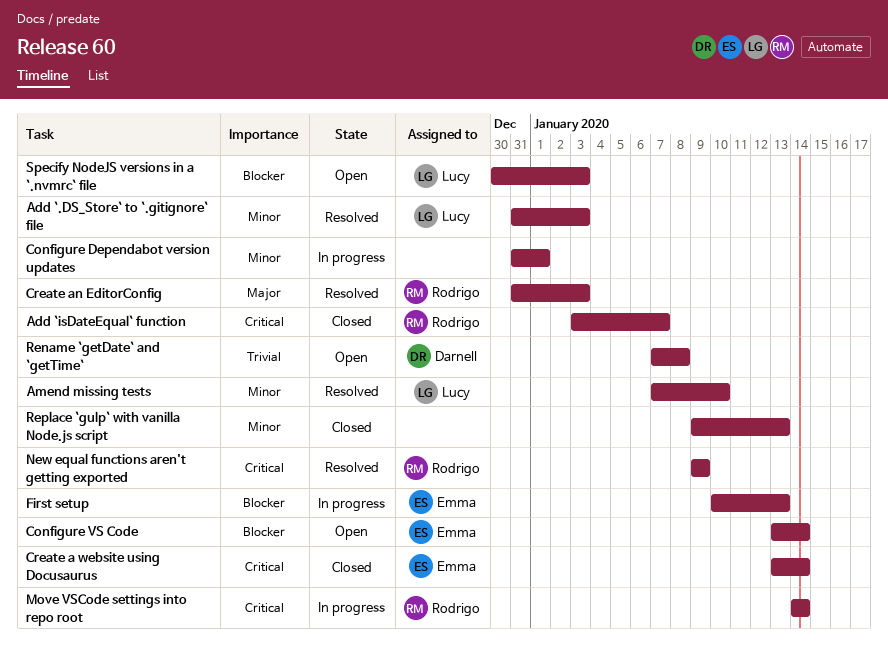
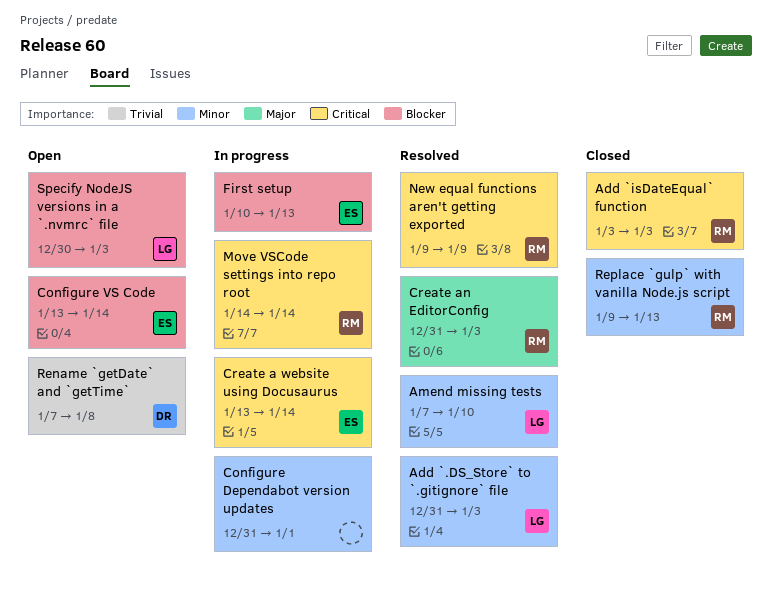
Add `isDateEqual` function, due: Jan 7 -> Jan 3
Create a website using Docusaurus, status: Closed -> In progress
Replace `gulp` with vanilla Node.js script, owner: none -> Rodrigo

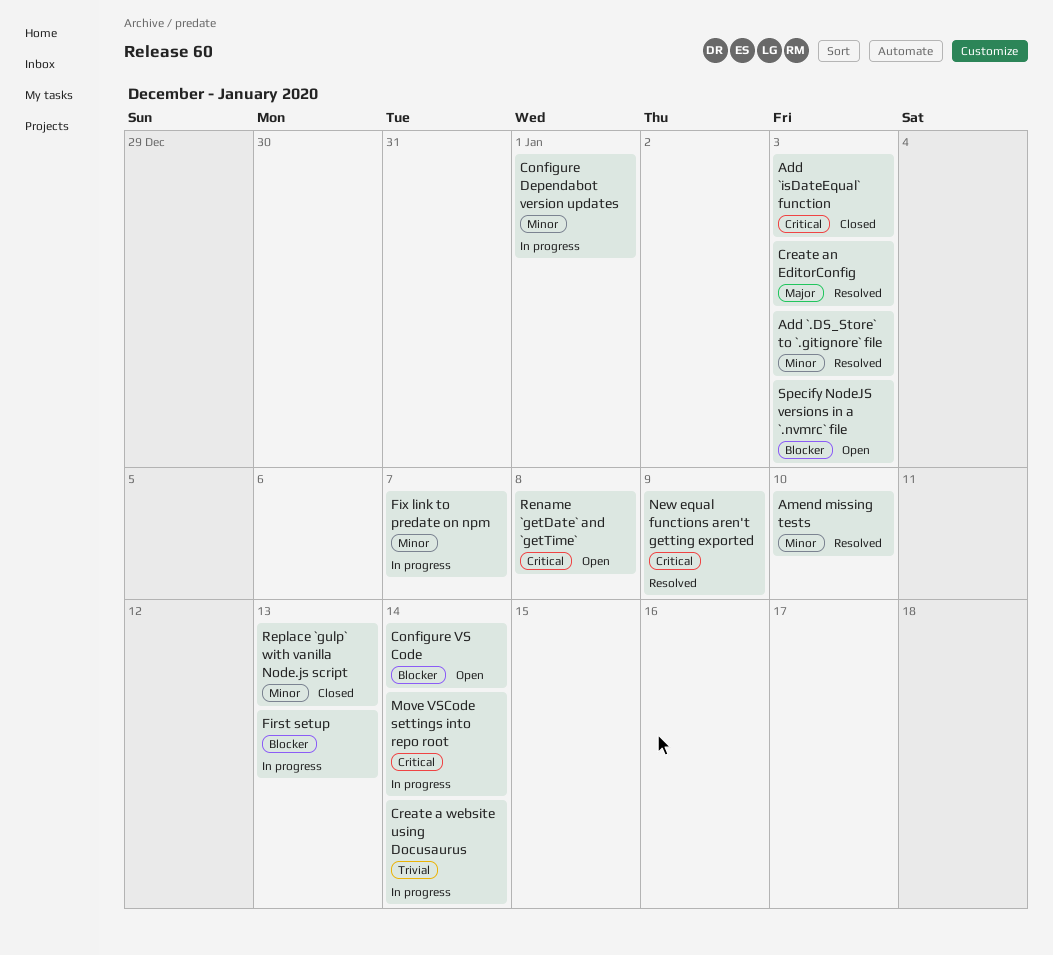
Create a website using Docusaurus, priority: Critical -> Trivial
Fix link to predate on npm: none -> present
Rename `getDate` and `getTime`, priority: Trivial -> Critical

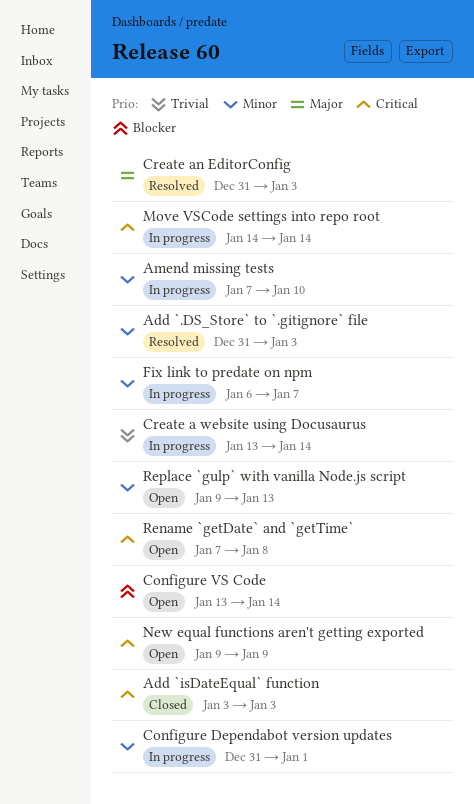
Amend missing tests, status: Resolved -> In progress
First setup: present -> none
New equal functions aren't getting exported, status: Resolved -> Open
Replace `gulp` with vanilla Node.js script, status: Closed -> Open
Specify NodeJS versions in a `.nvmrc` file: present -> none

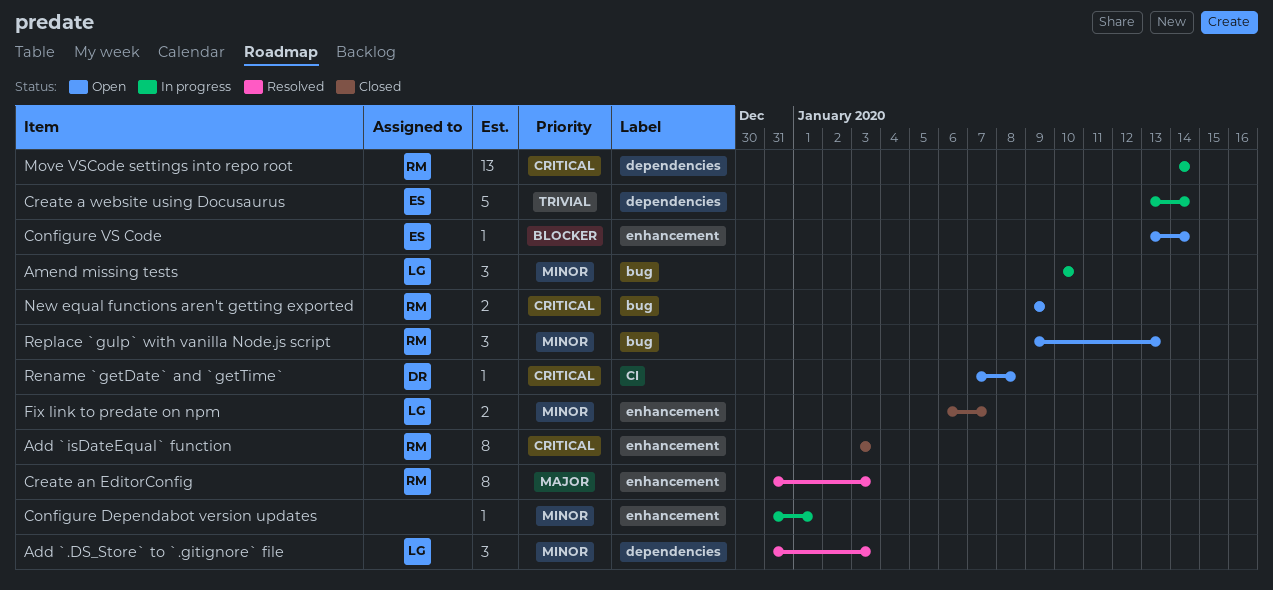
Amend missing tests, start: Jan 7 -> Jan 10
Fix link to predate on npm, status: In progress -> Closed

